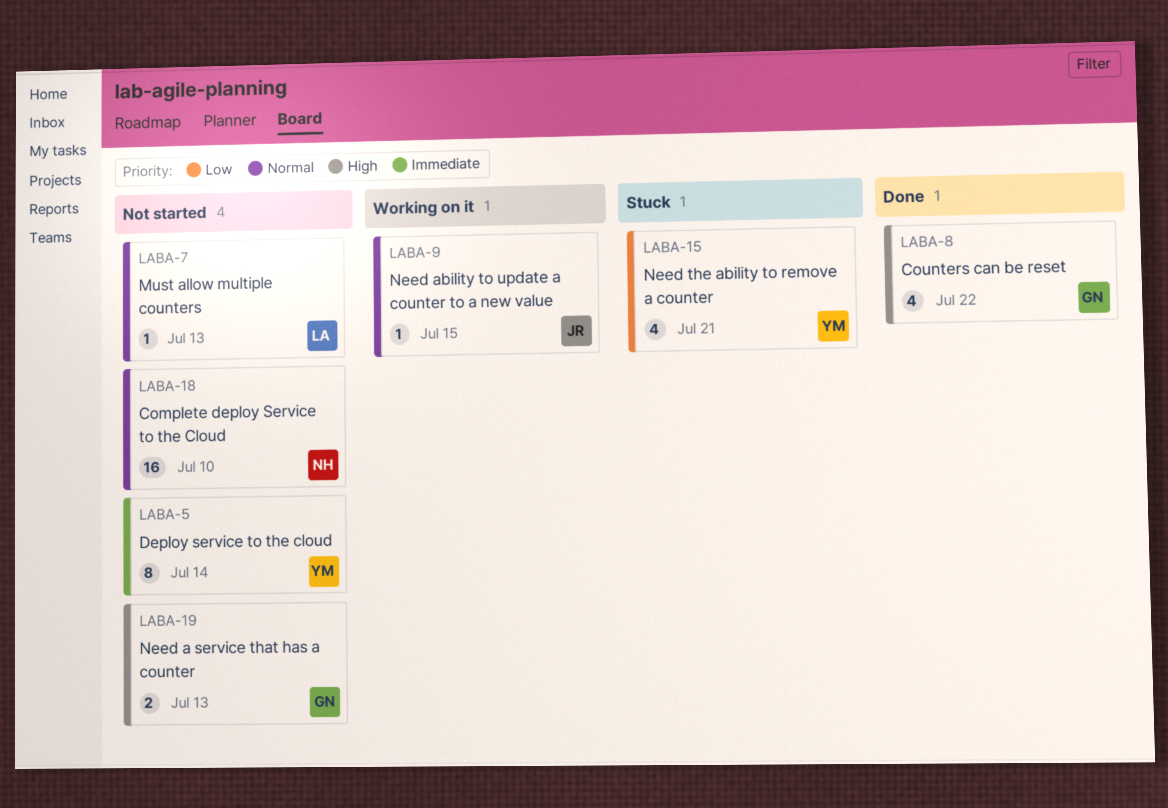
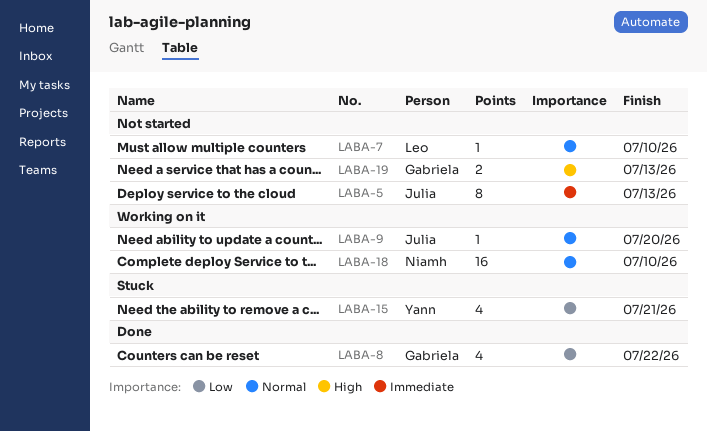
LABA-5, owner: Yann -> Julia
LABA-5, due: Jul 14 -> Jul 13
LABA-7, due: Jul 13 -> Jul 10
LABA-8, priority: High -> Low
LABA-9, due: Jul 15 -> Jul 20
LABA-18, status: Not started -> Working on it

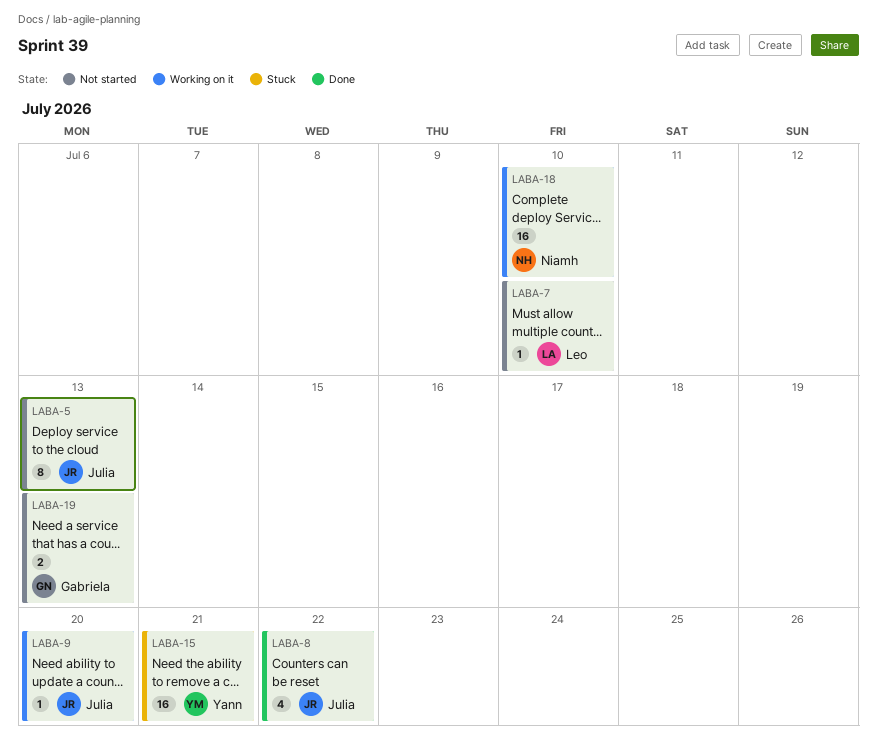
LABA-8, owner: Gabriela -> Julia
LABA-15, estimate: 4 -> 16

